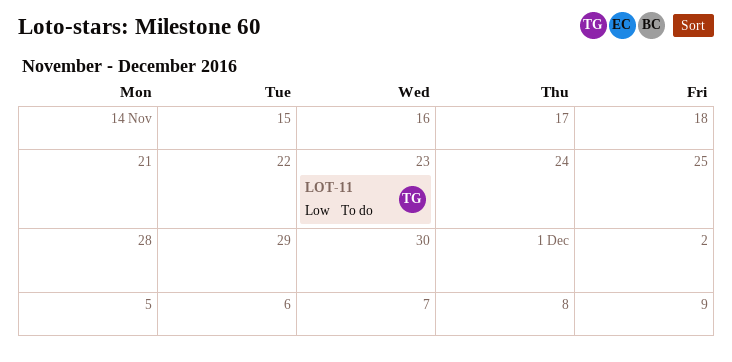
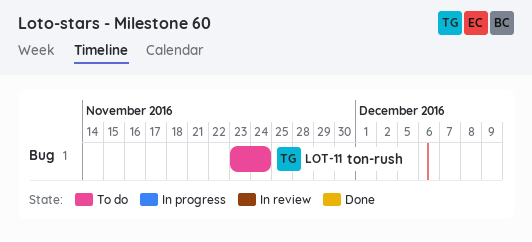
LOT-11, due: Nov 23 -> Nov 24

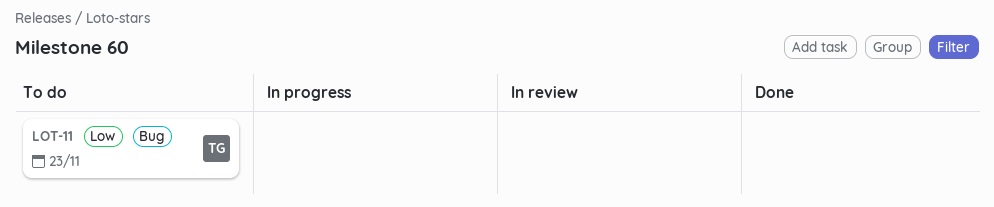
LOT-11, due: Nov 24 -> Nov 23

